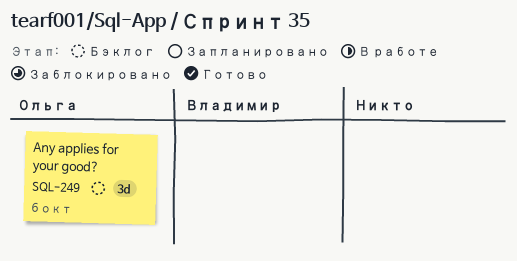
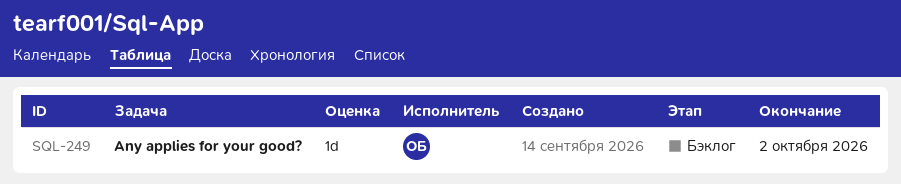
SQL-249, estimate: 3d -> 1d
SQL-249, due: Oct 6 -> Oct 2

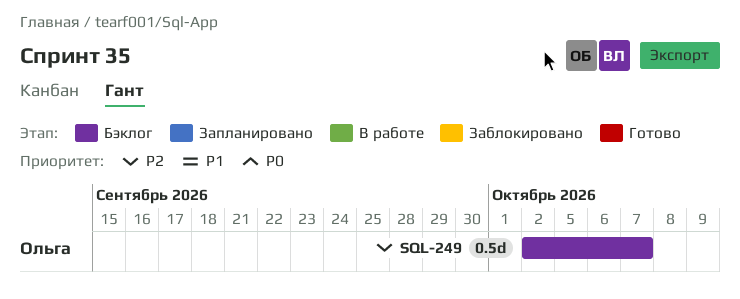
SQL-249, estimate: 1d -> 0.5d
SQL-249, due: Oct 2 -> Oct 7

